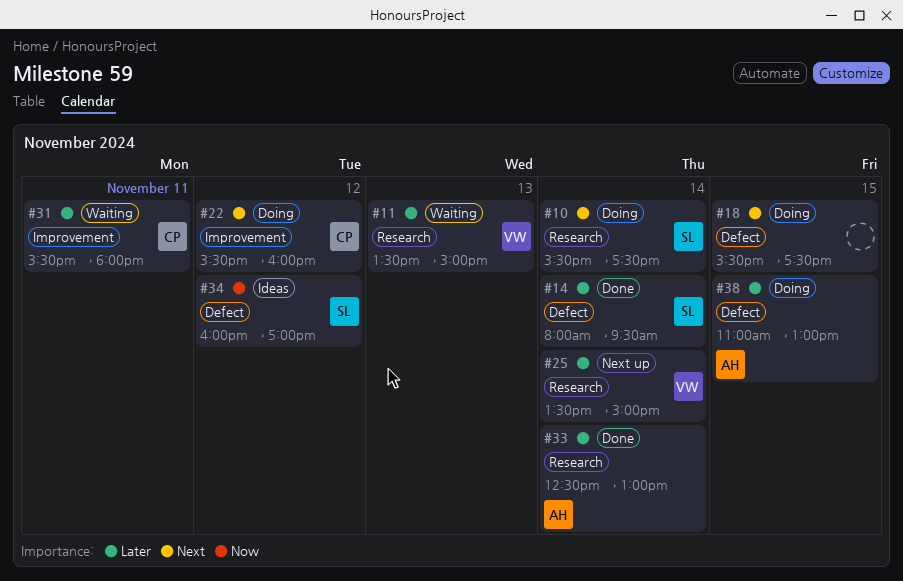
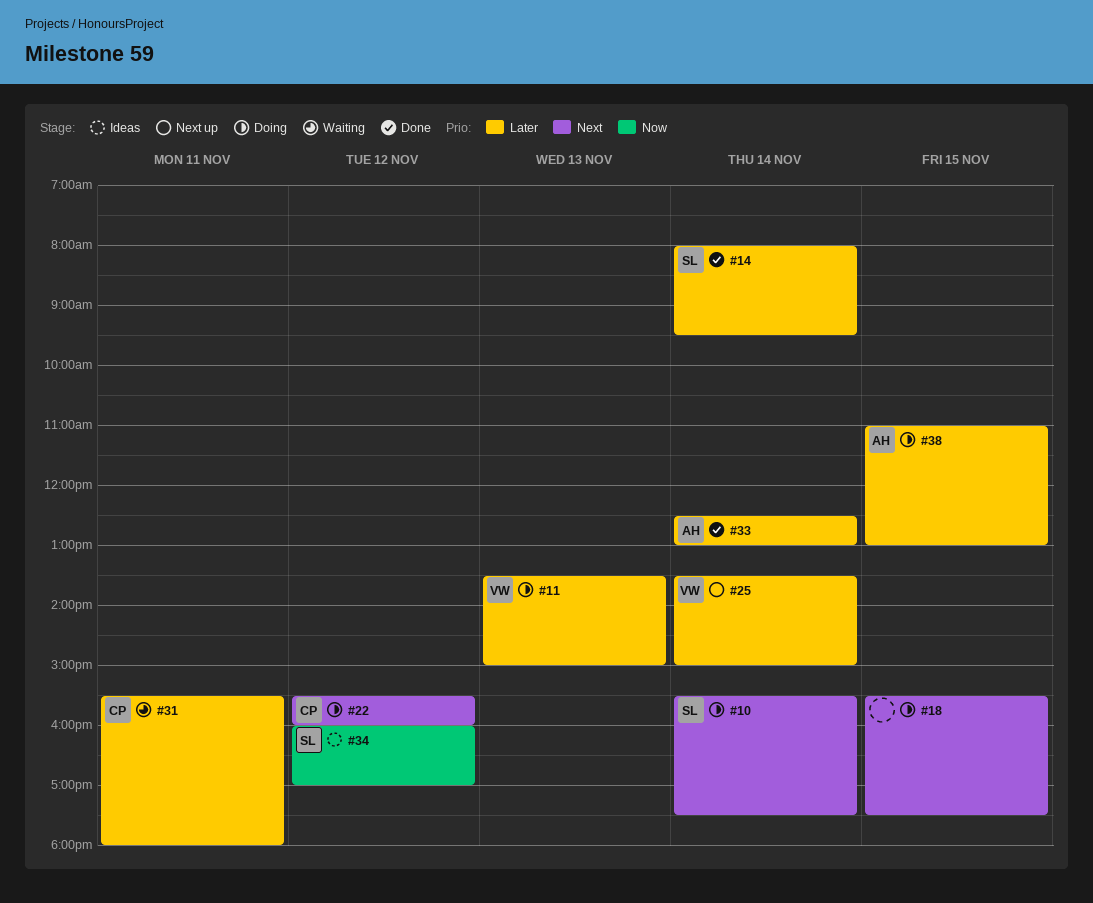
#11, status: Waiting -> Doing

